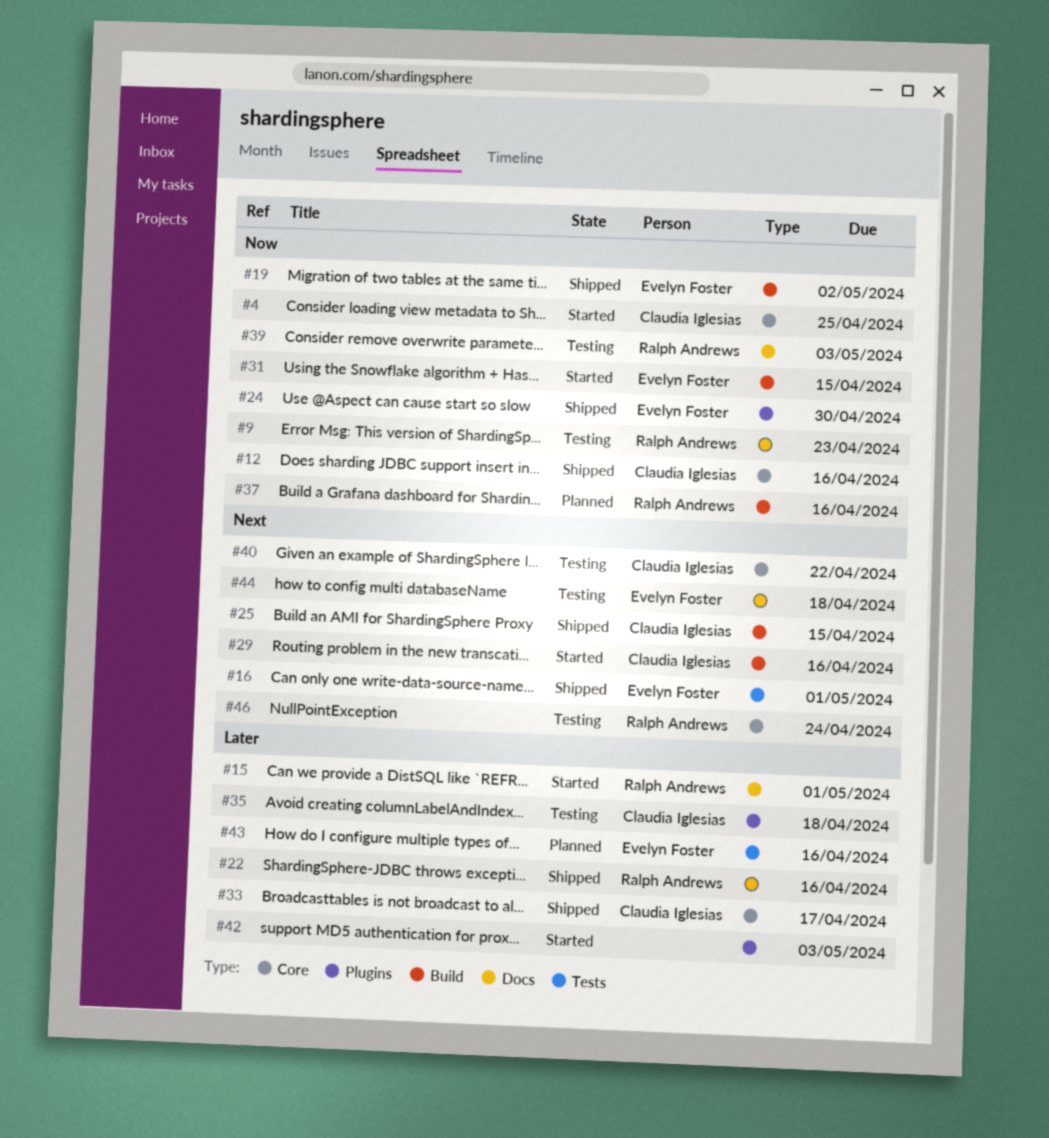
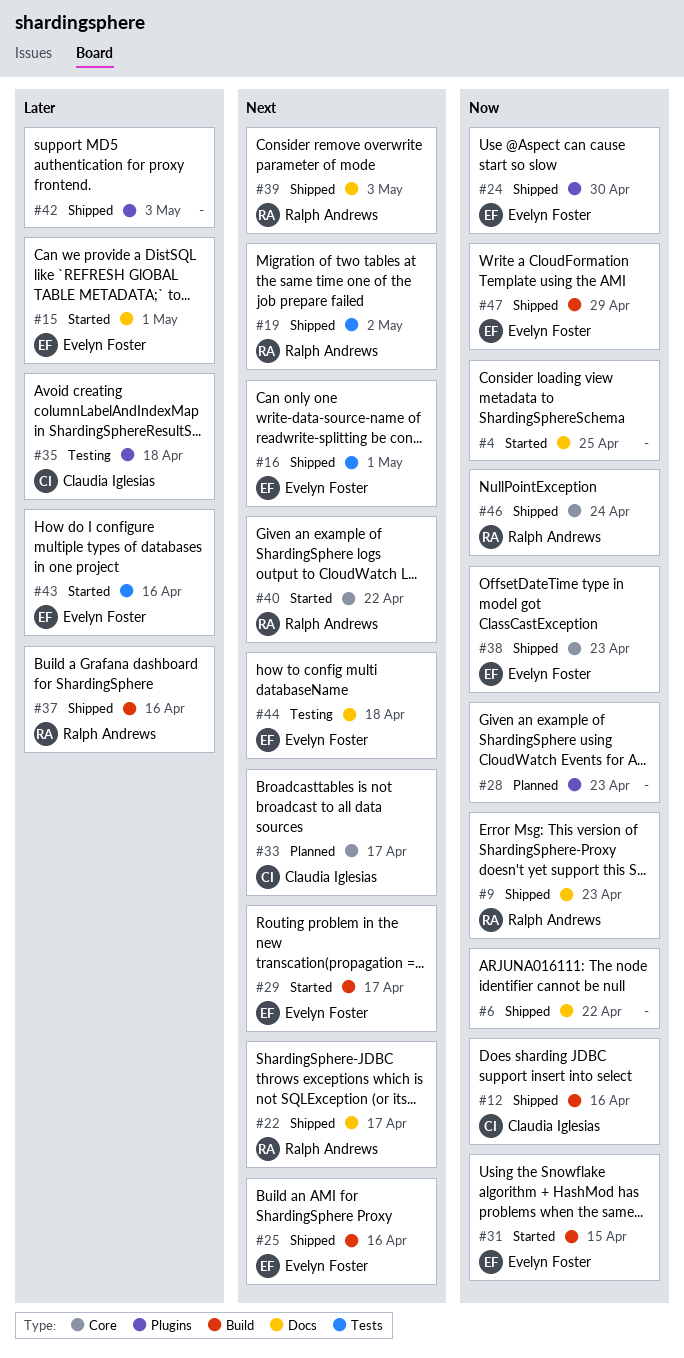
#4, owner: Claudia Iglesias -> none
#4, label: Core -> Docs
#6: none -> present
#9, status: Testing -> Shipped
#12, label: Core -> Build
#15, owner: Ralph Andrews -> Evelyn Foster
#19, owner: Evelyn Foster -> Ralph Andrews
#19, priority: Now -> Next
#19, label: Build -> Tests
#22, priority: Later -> Next
#22, due: Apr 16 -> Apr 17
#25, owner: Claudia Iglesias -> Evelyn Foster
#25, due: Apr 15 -> Apr 16
#28: none -> present
#29, owner: Claudia Iglesias -> Evelyn Foster
#29, due: Apr 16 -> Apr 17
#33, status: Shipped -> Planned
#33, priority: Later -> Next
#37, status: Planned -> Shipped
#37, priority: Now -> Later
#38: none -> present
#39, status: Testing -> Shipped
#39, priority: Now -> Next
#40, status: Testing -> Started
#40, owner: Claudia Iglesias -> Ralph Andrews
#42, status: Started -> Shipped
#43, status: Planned -> Started
#46, status: Testing -> Shipped
#46, priority: Next -> Now
#47: none -> present

